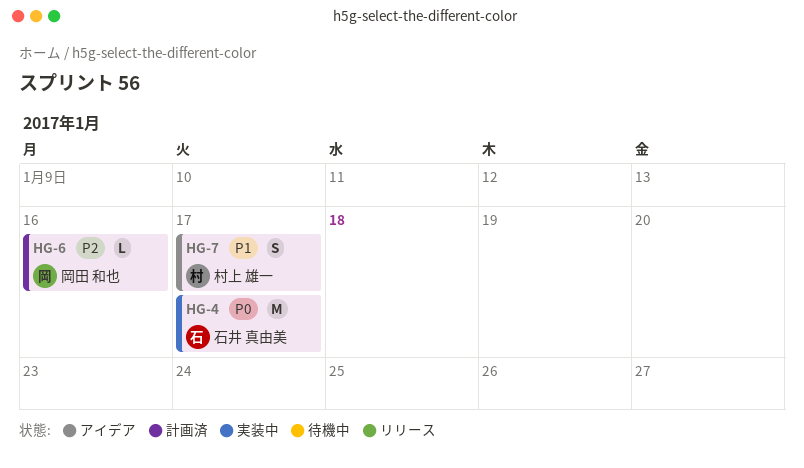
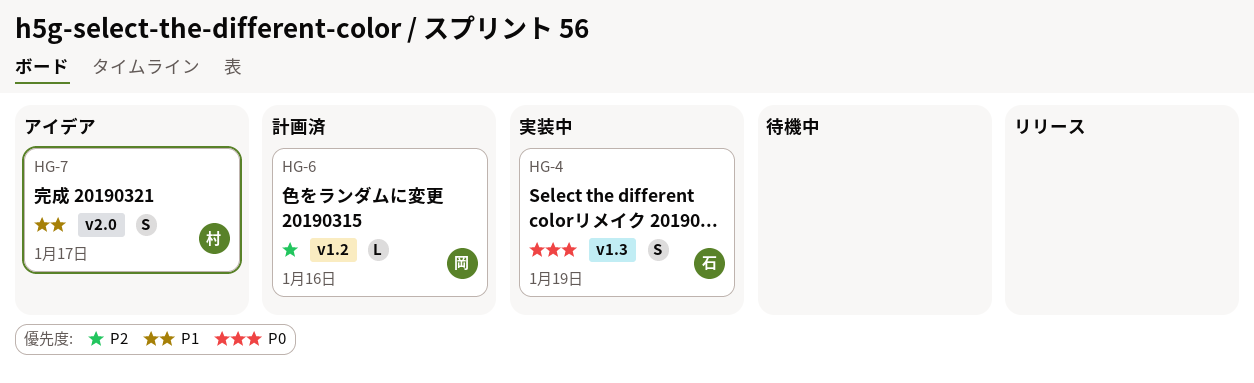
HG-4, estimate: M -> S
HG-4, due: Jan 17 -> Jan 19

